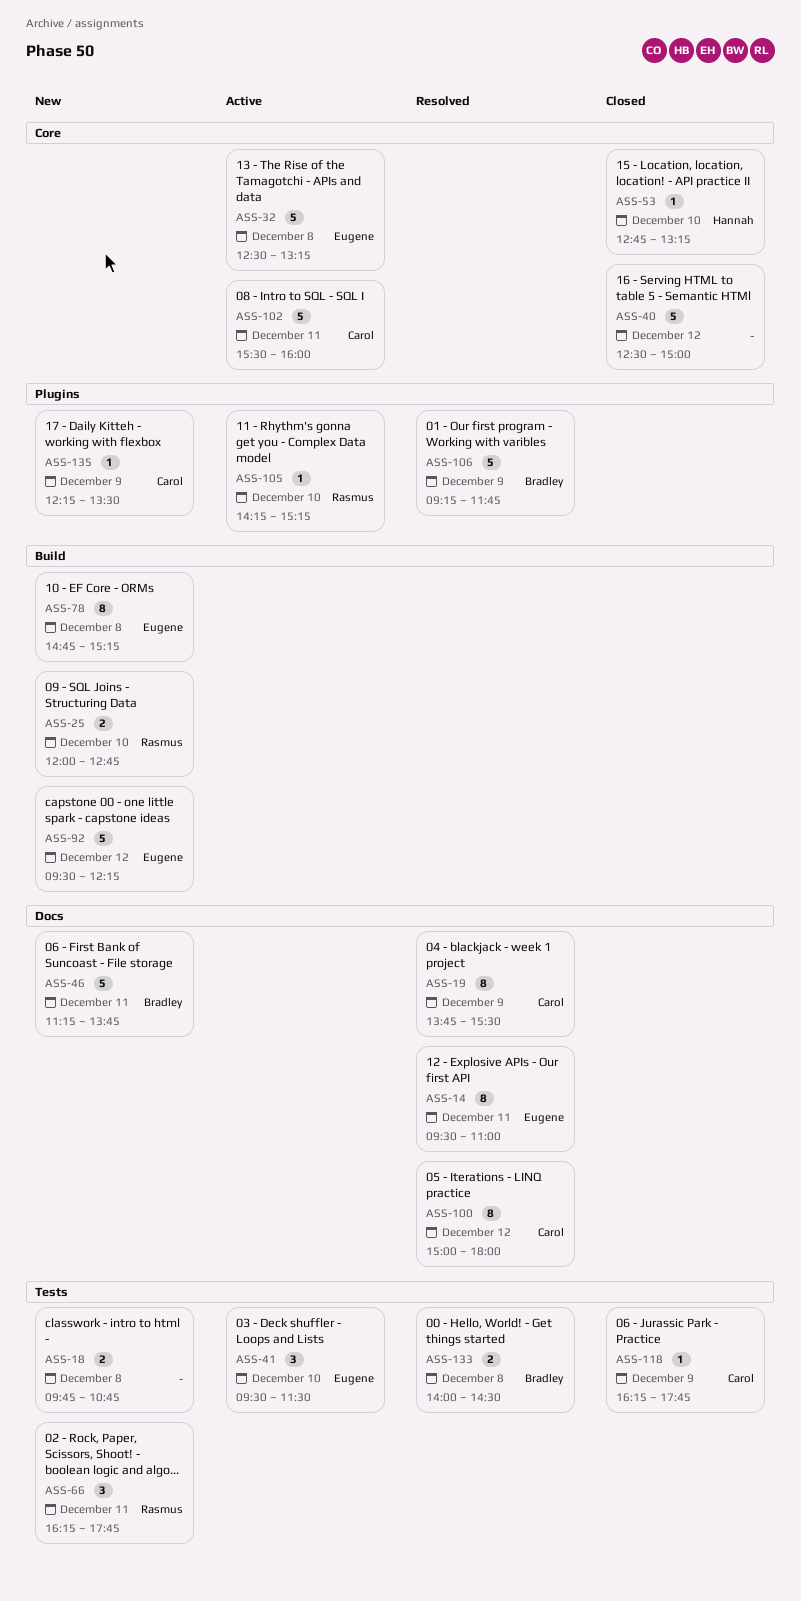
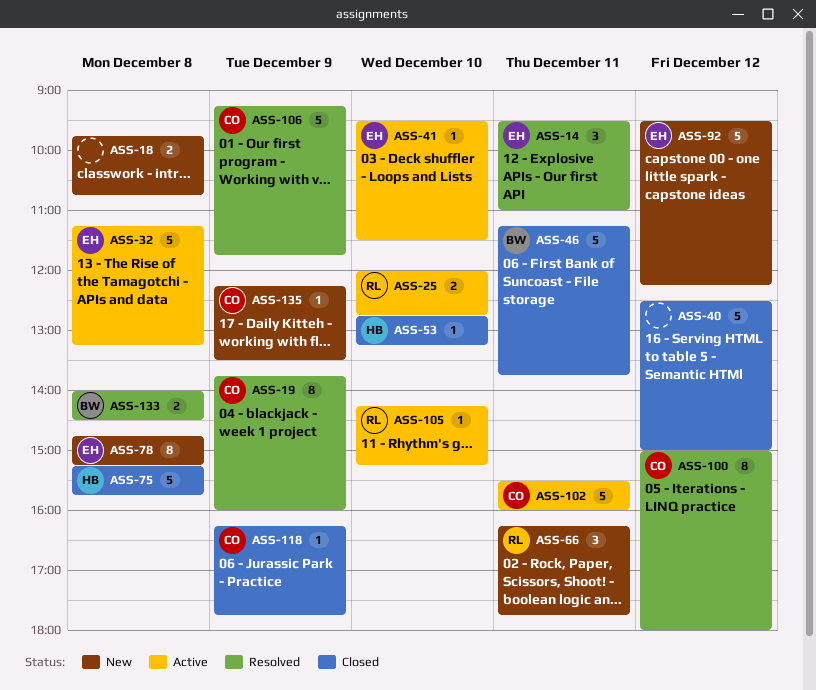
ASS-14, estimate: 8 -> 3
ASS-19, ends: 15:30 -> 16:00
ASS-25, status: New -> Active
ASS-32, begins: 12:30 -> 11:15
ASS-41, estimate: 3 -> 1
ASS-46, status: New -> Closed
ASS-75: none -> present
ASS-106, owner: Bradley -> Carol

